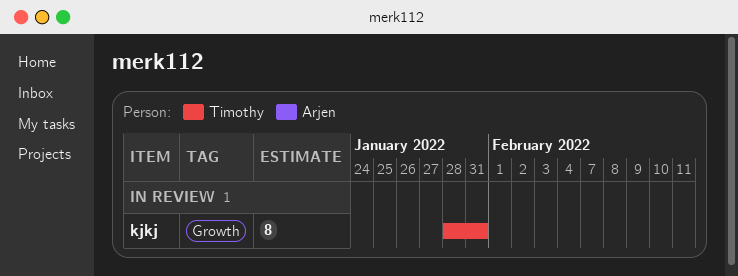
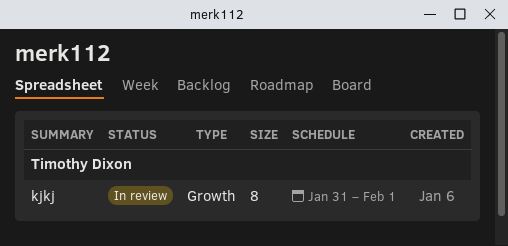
kjkj, start: Jan 28 -> Jan 31
kjkj, due: Jan 31 -> Feb 1

